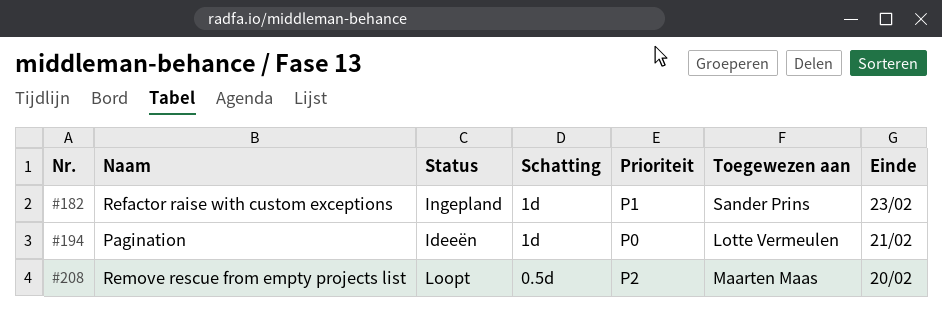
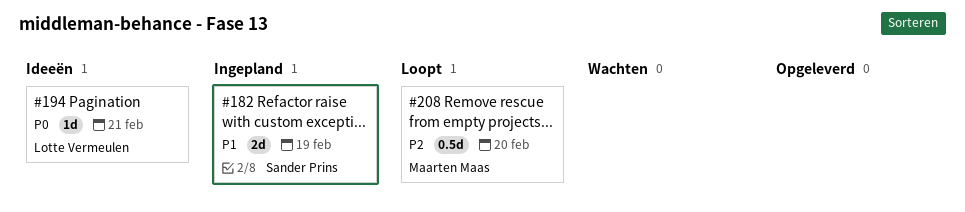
#182, estimate: 1d -> 2d
#182, due: Feb 23 -> Feb 19

